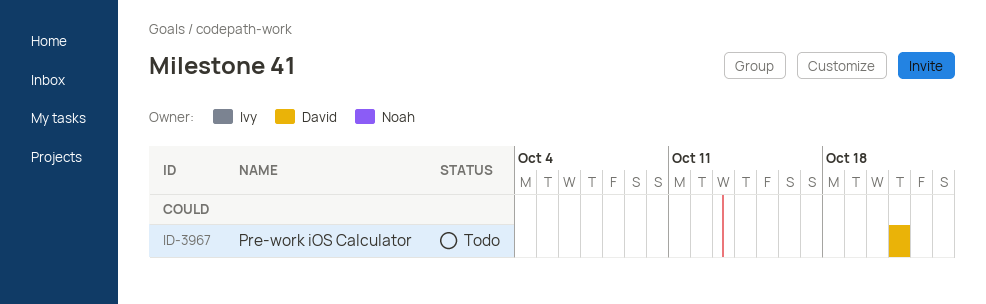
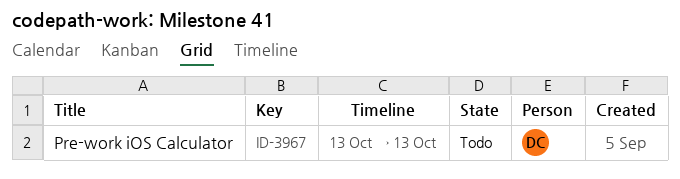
ID-3967, start: Oct 21 -> Oct 13
ID-3967, due: Oct 21 -> Oct 13

